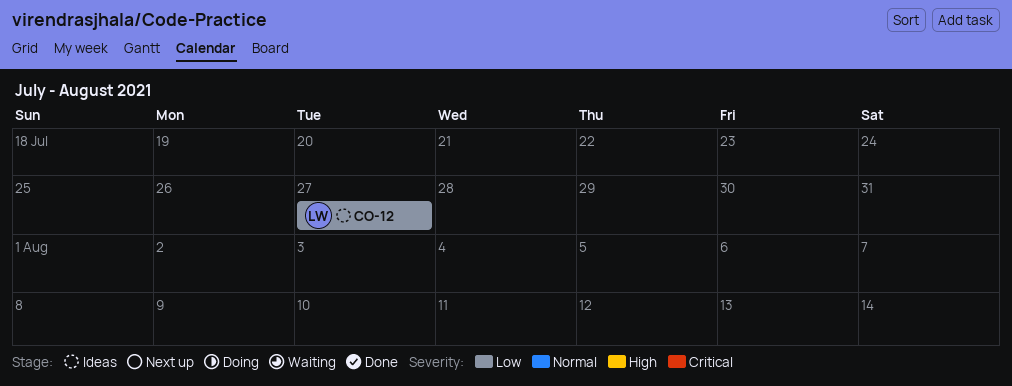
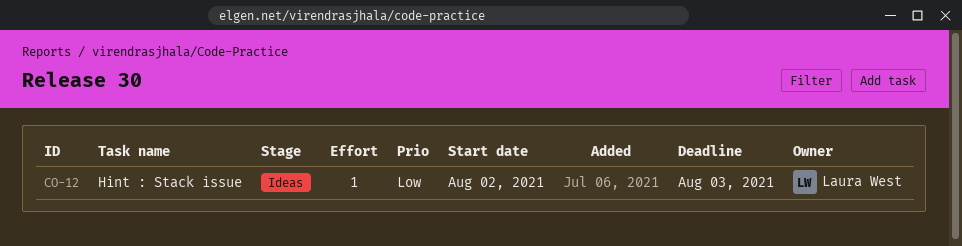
CO-12, start: Jul 27 -> Aug 2
CO-12, due: Jul 27 -> Aug 3

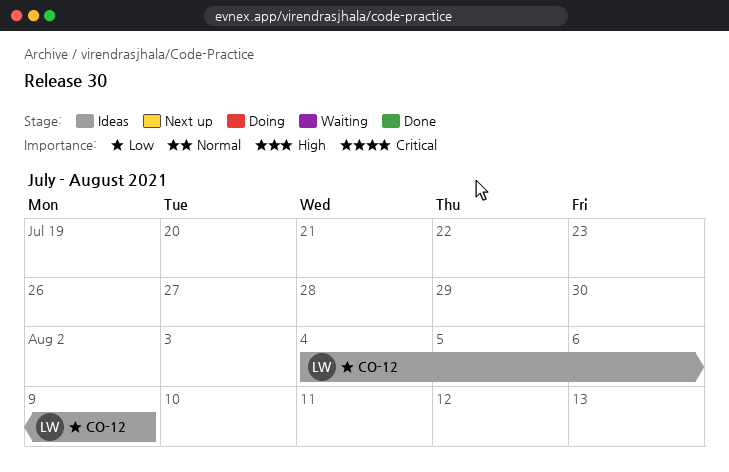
CO-12, start: Aug 2 -> Aug 4
CO-12, due: Aug 3 -> Aug 9

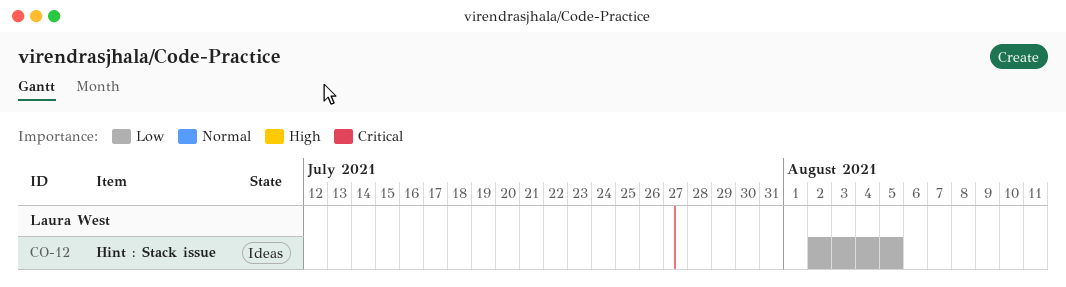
CO-12, start: Aug 4 -> Aug 2
CO-12, due: Aug 9 -> Aug 5

